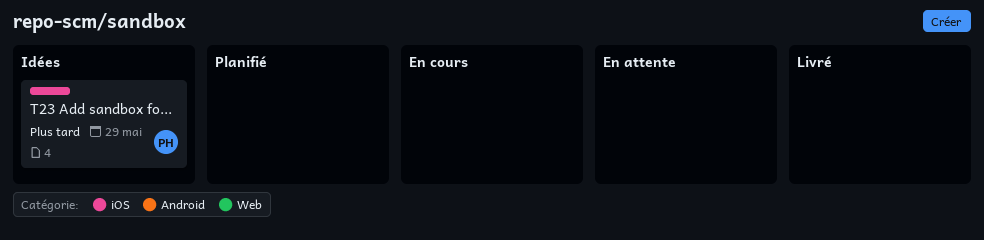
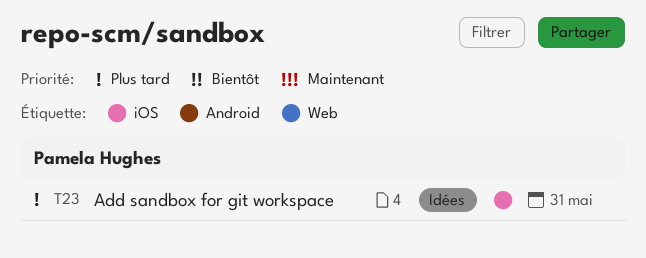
T23, due: May 29 -> May 31

